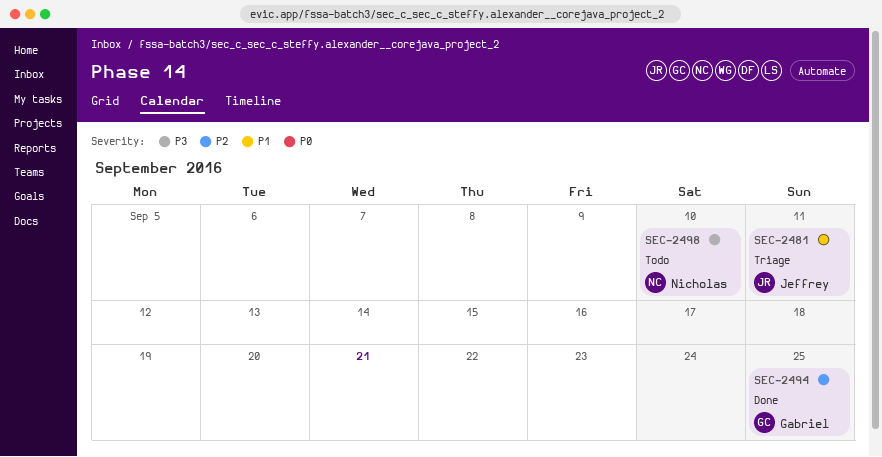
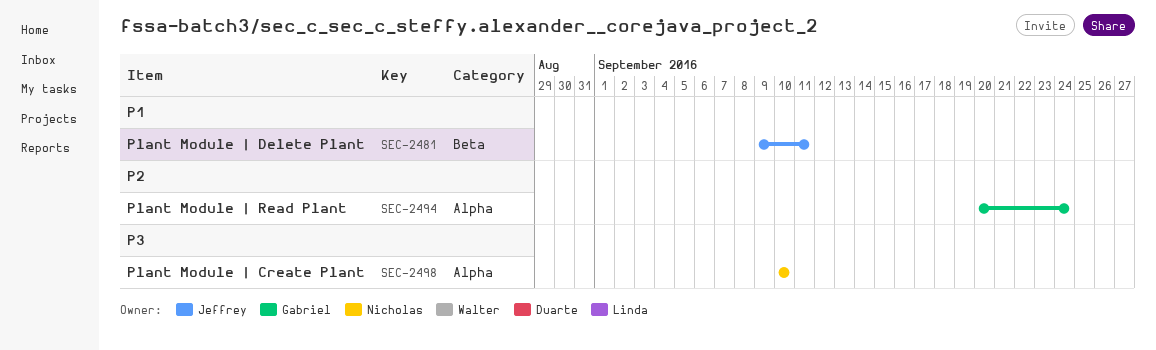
SEC-2494, due: Sep 25 -> Sep 24

